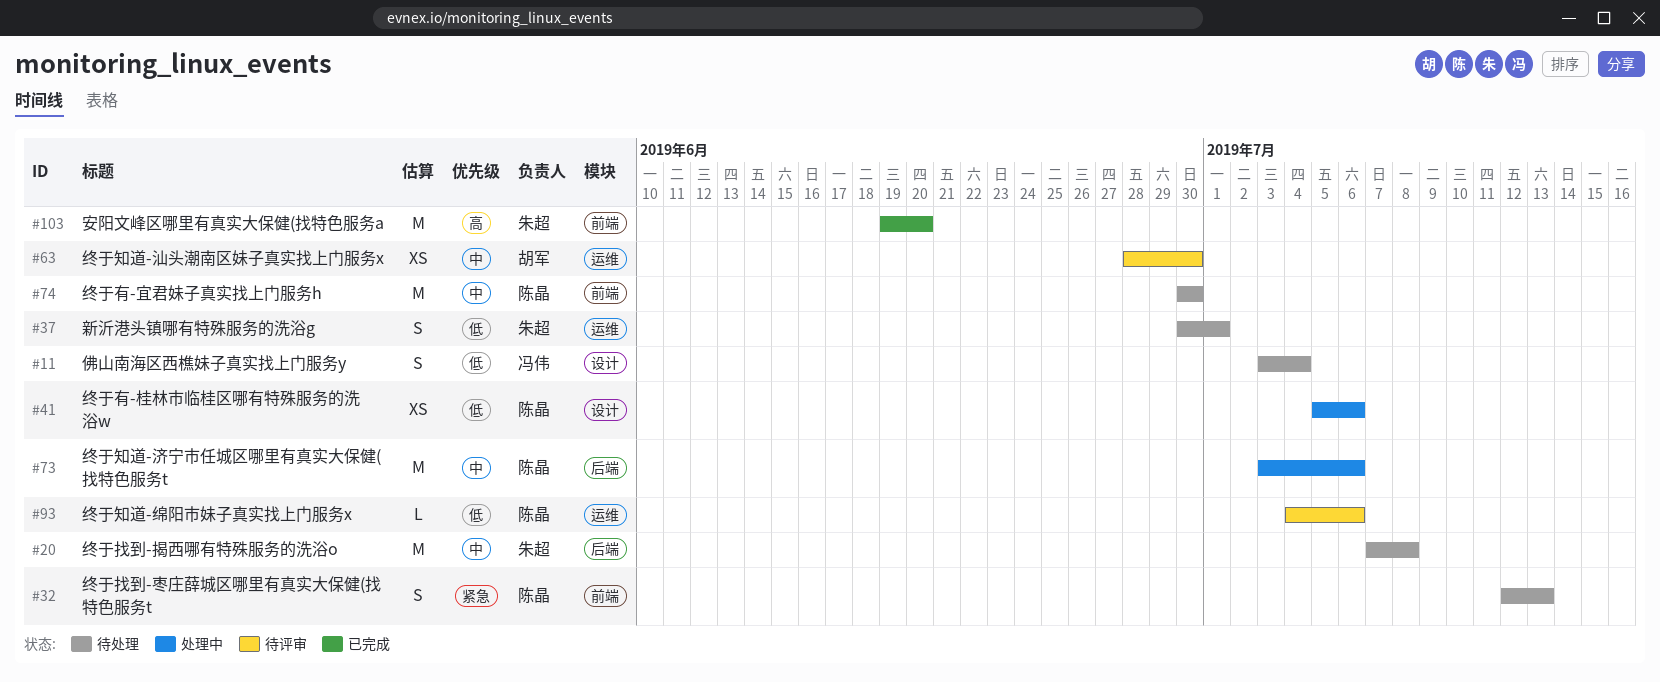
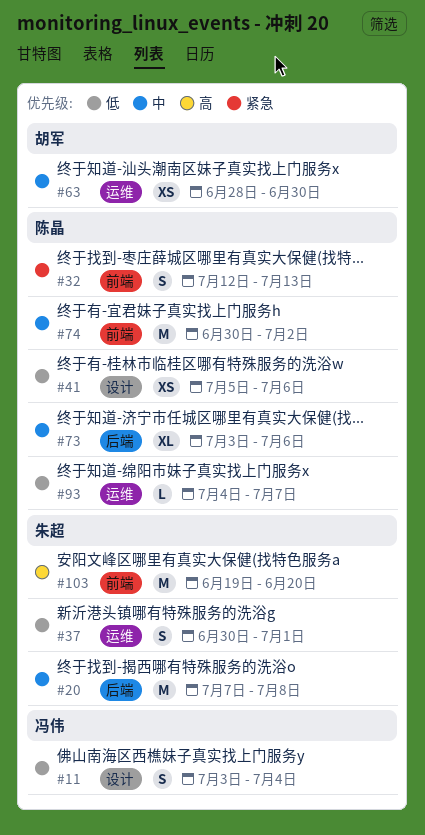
#73, estimate: M -> XL
#74, due: Jun 30 -> Jul 2
#93, due: Jul 6 -> Jul 7

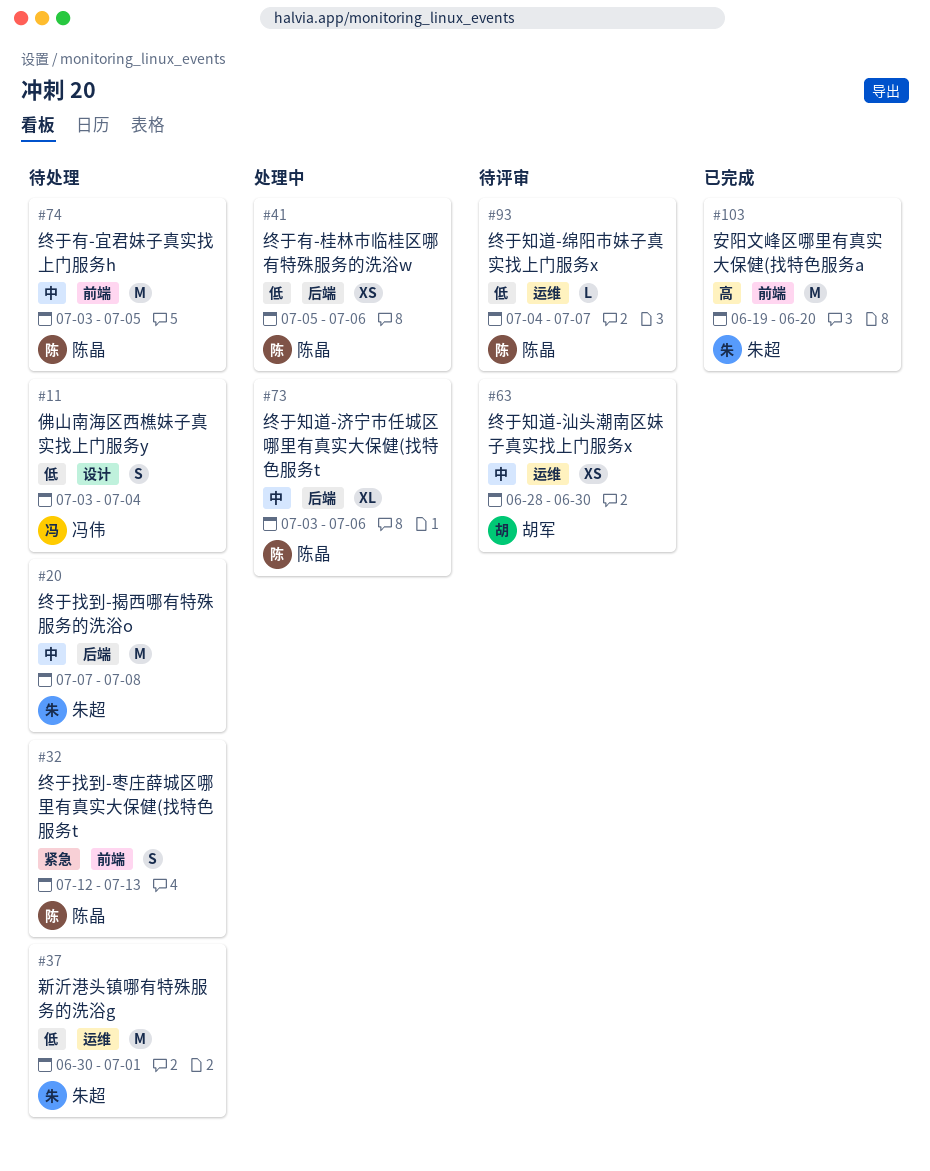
#37, estimate: S -> M
#41, label: 设计 -> 后端
#74, start: Jun 30 -> Jul 3
#74, due: Jul 2 -> Jul 5

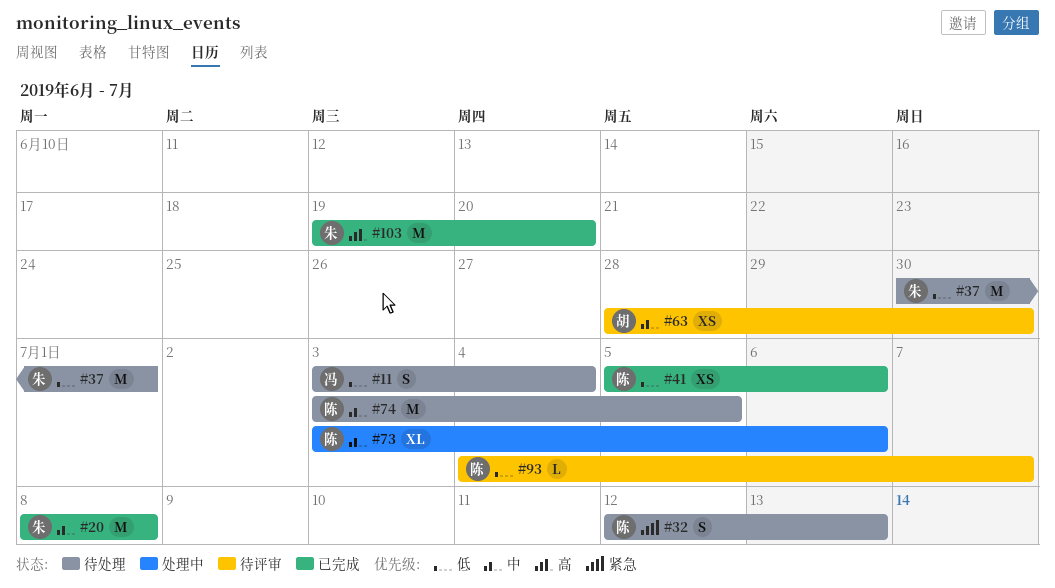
#20, status: 待处理 -> 已完成
#20, start: Jul 7 -> Jul 8
#41, status: 处理中 -> 已完成

